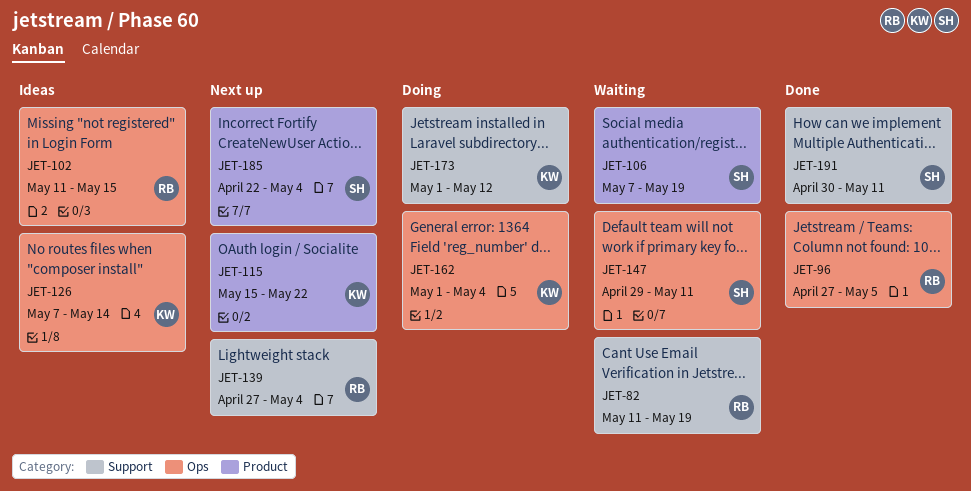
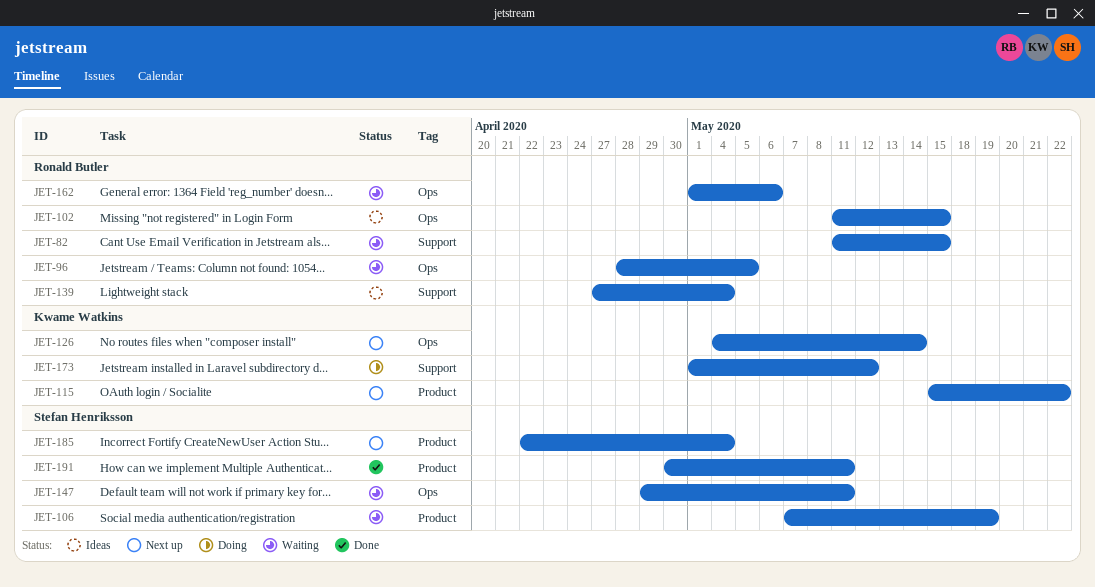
JET-82, due: May 19 -> May 15
JET-96, status: Done -> Waiting
JET-96, start: Apr 27 -> Apr 28
JET-126, status: Ideas -> Next up
JET-126, start: May 7 -> May 4
JET-139, status: Next up -> Ideas
JET-162, status: Doing -> Waiting
JET-162, owner: Kwame Watkins -> Ronald Butler
JET-162, due: May 4 -> May 6
JET-191, label: Support -> Product

